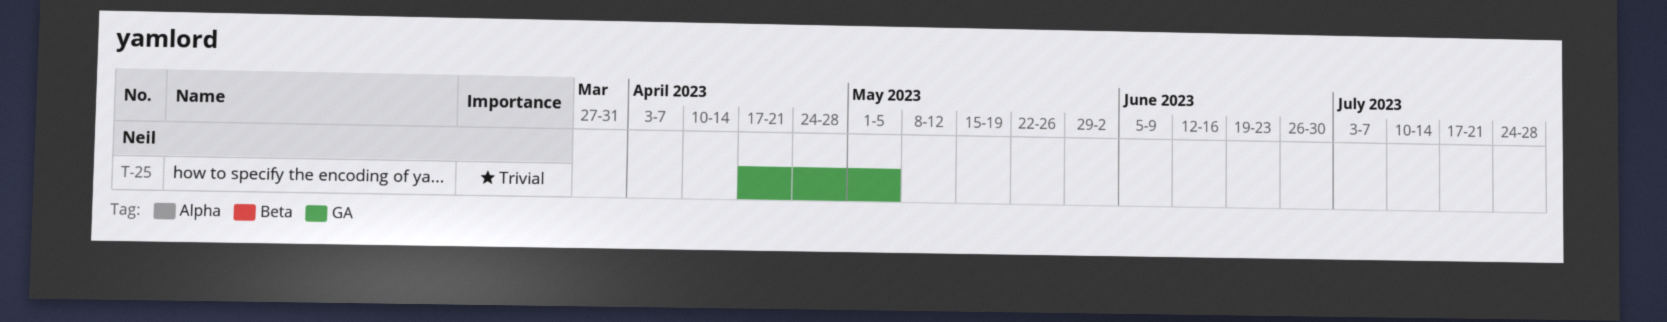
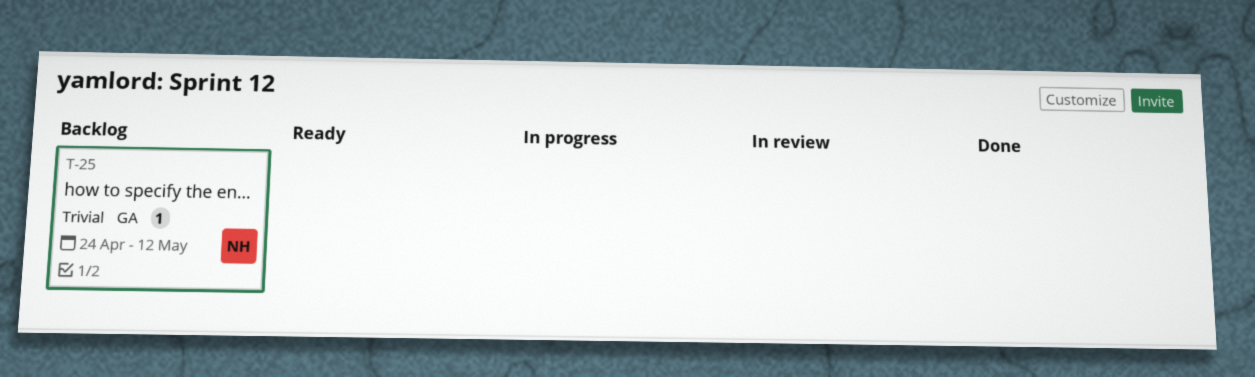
T-25, start: Apr 17 -> Apr 24
T-25, due: May 5 -> May 12

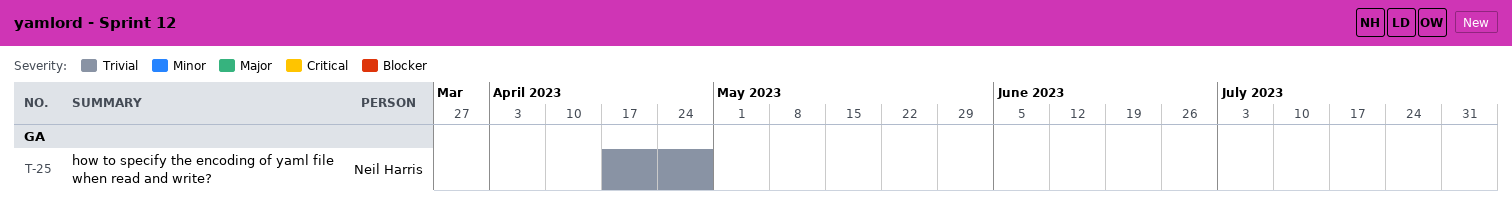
T-25, start: Apr 24 -> Apr 17
T-25, due: May 12 -> Apr 28

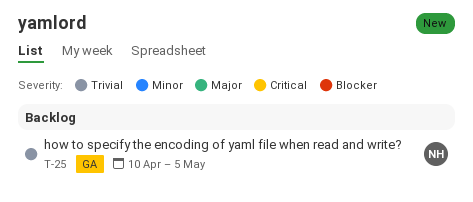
T-25, start: Apr 17 -> Apr 10
T-25, due: Apr 28 -> May 5

